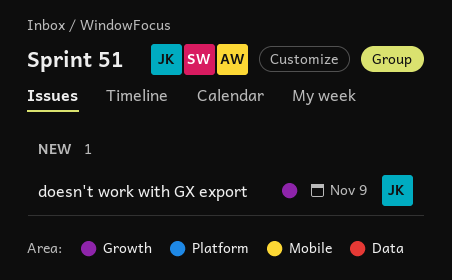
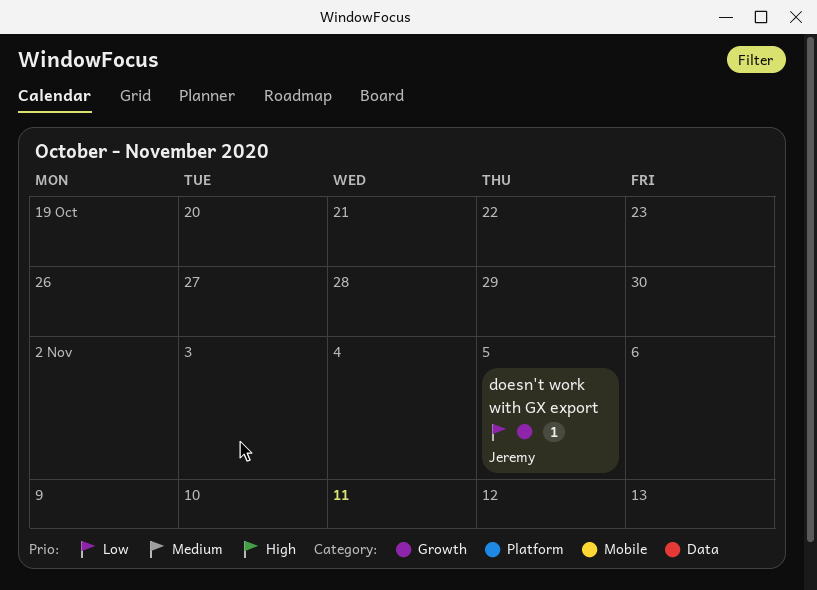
doesn't work with GX export, due: Nov 9 -> Nov 5

